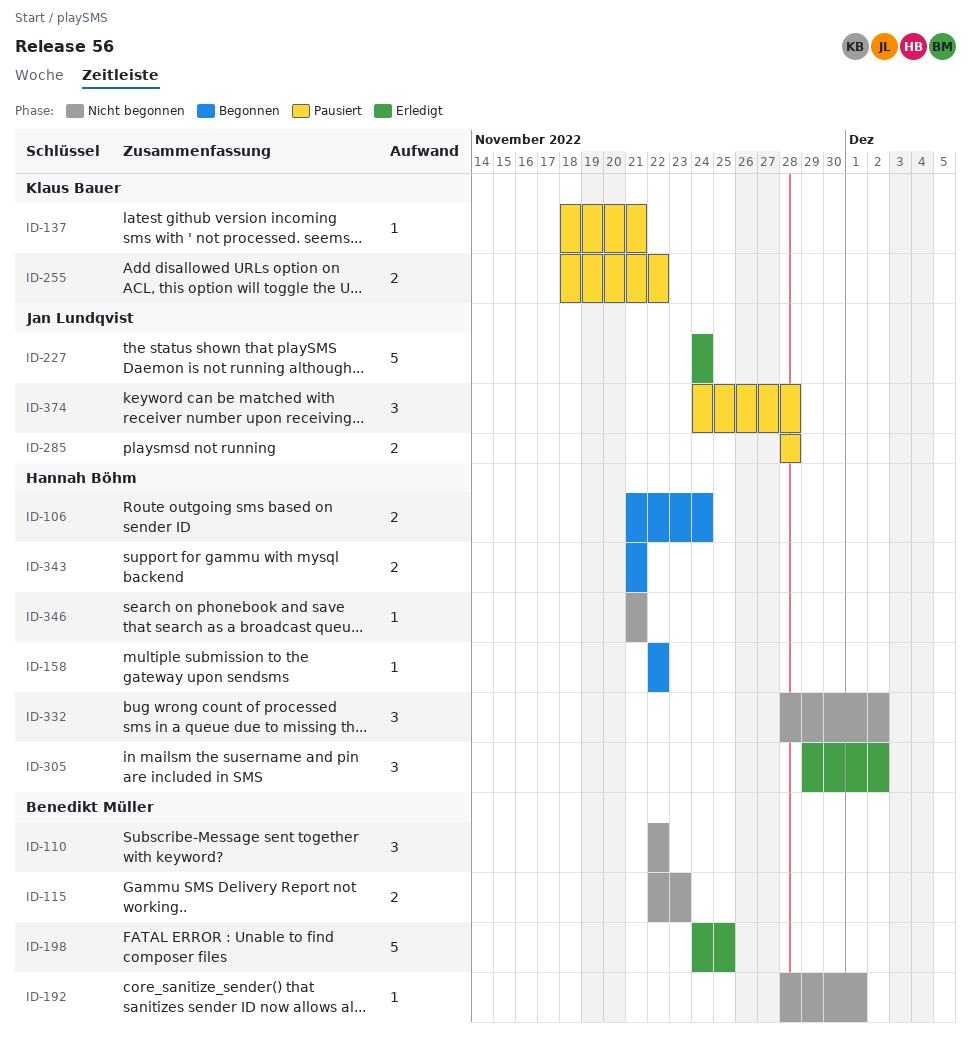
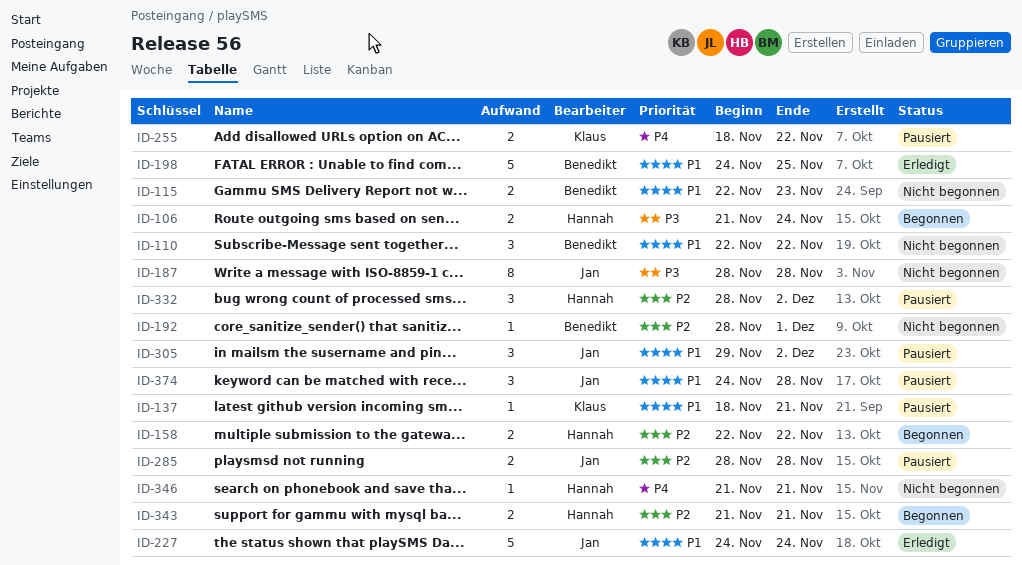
ID-158, estimate: 1 -> 2
ID-187: none -> present
ID-305, status: Erledigt -> Pausiert
ID-305, owner: Hannah Böhm -> Jan Lundqvist
ID-332, status: Nicht begonnen -> Pausiert

